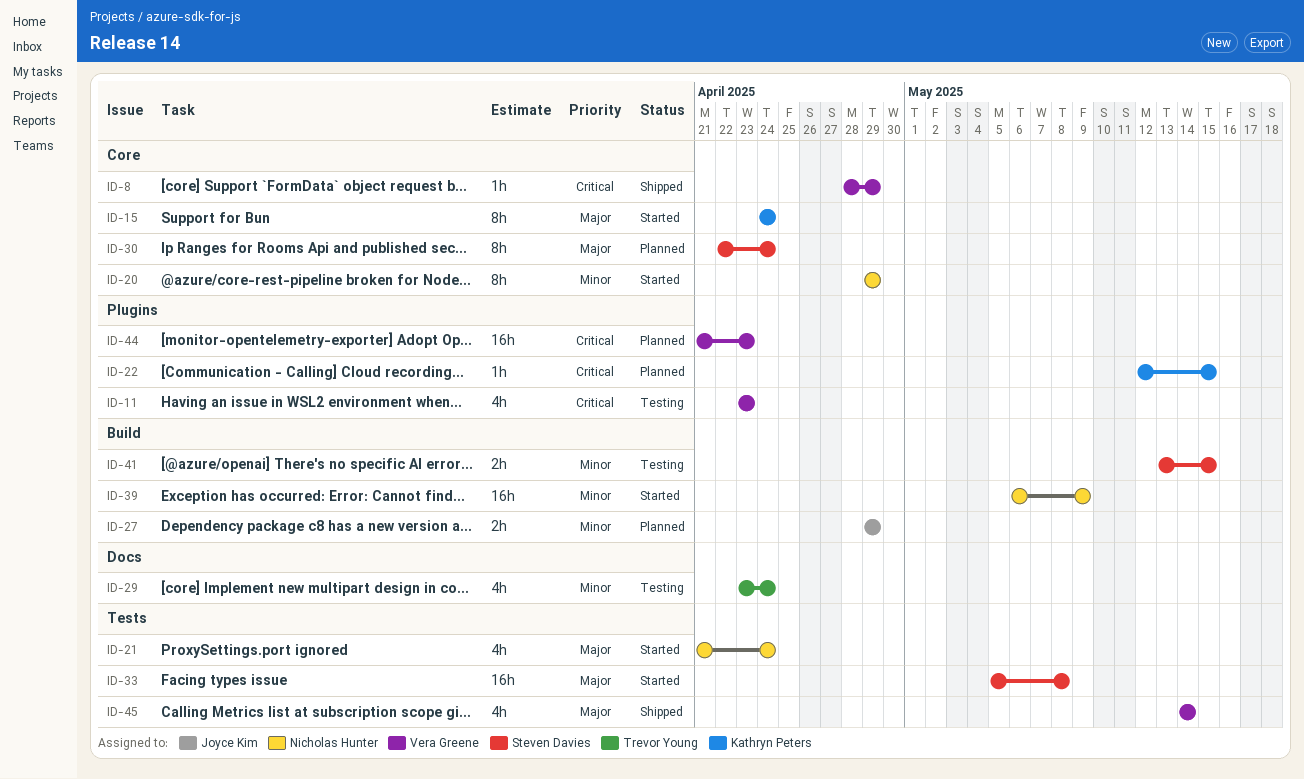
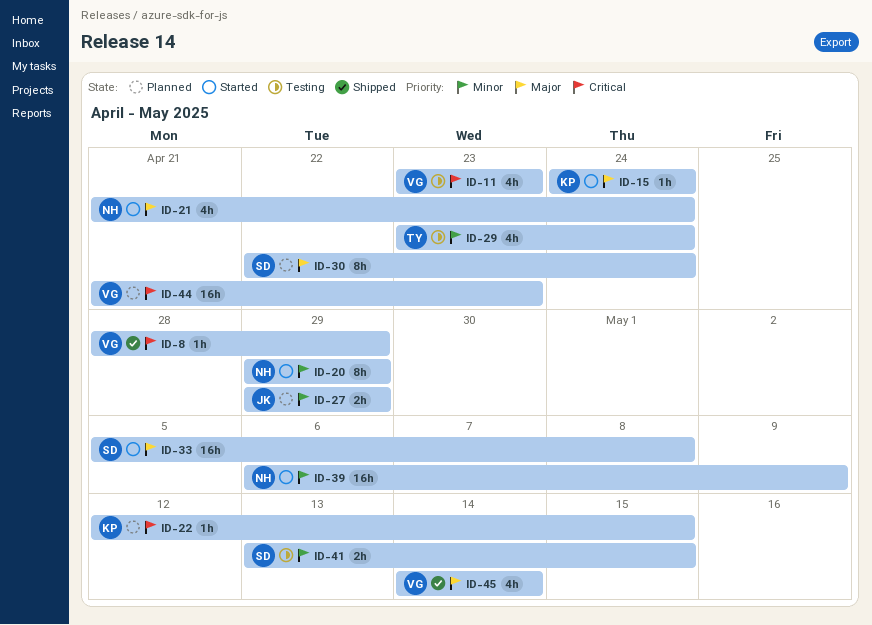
ID-15, estimate: 8h -> 1h

